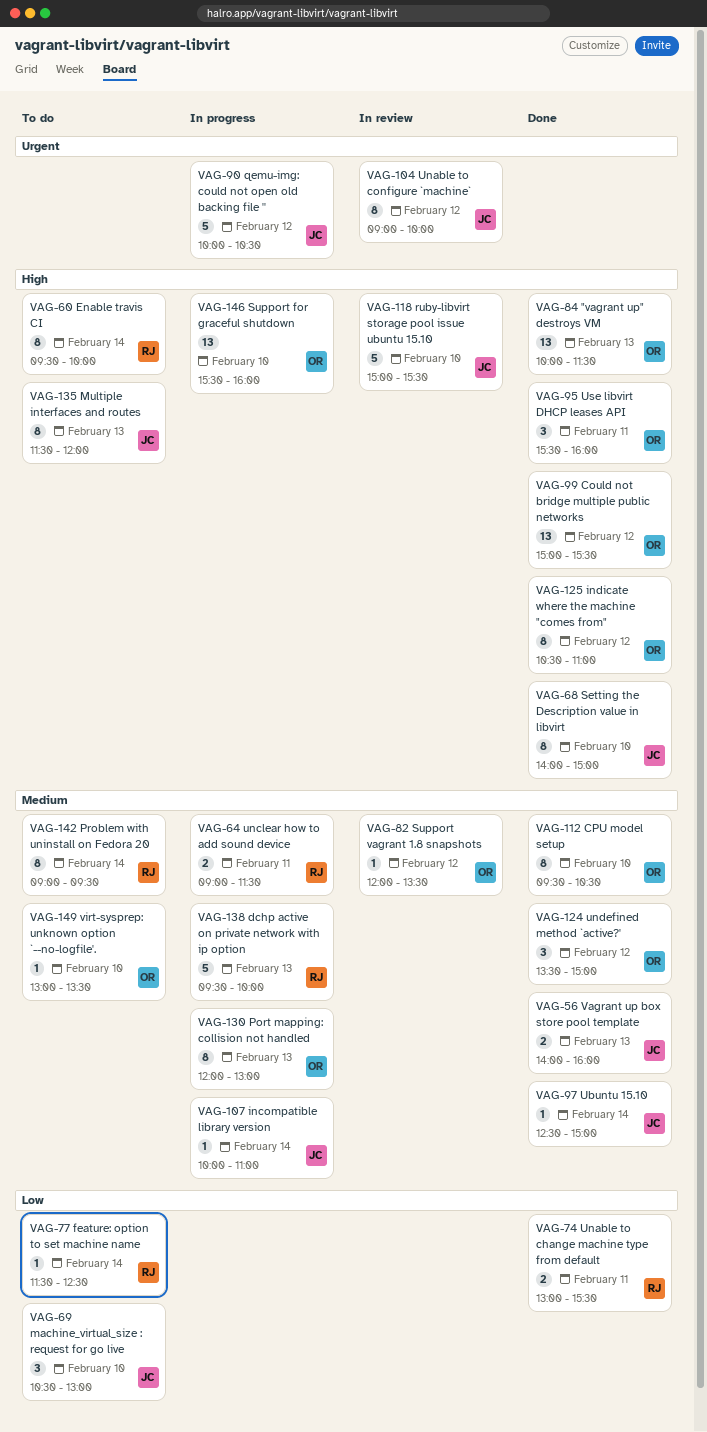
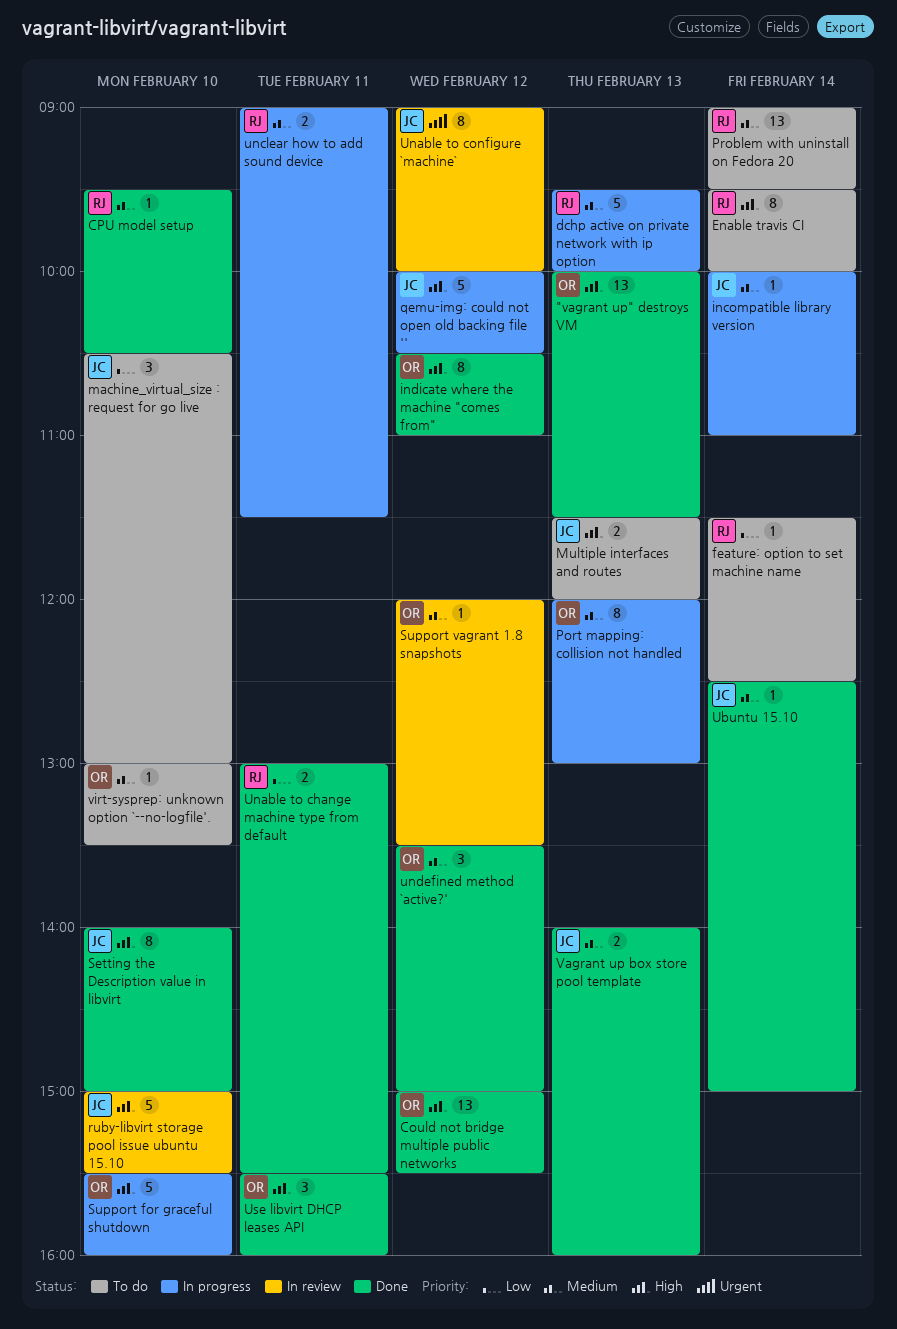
CPU model setup, owner: OR -> RJ
CPU model setup, estimate: 8 -> 1
Multiple interfaces and routes, estimate: 8 -> 2
Problem with uninstall on Fedora 20, estimate: 8 -> 13
qemu-img: could not open old backing file '', priority: Urgent -> High
Support for graceful shutdown, estimate: 13 -> 5

